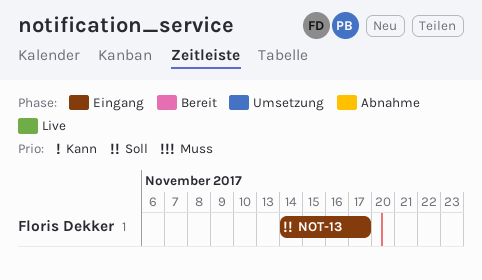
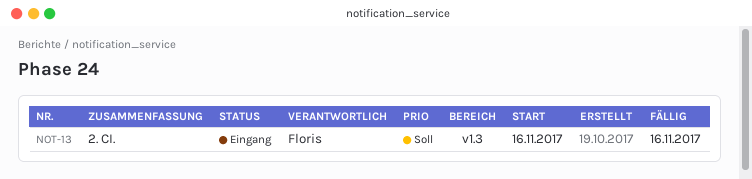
NOT-13, start: Nov 14 -> Nov 16
NOT-13, due: Nov 17 -> Nov 16

